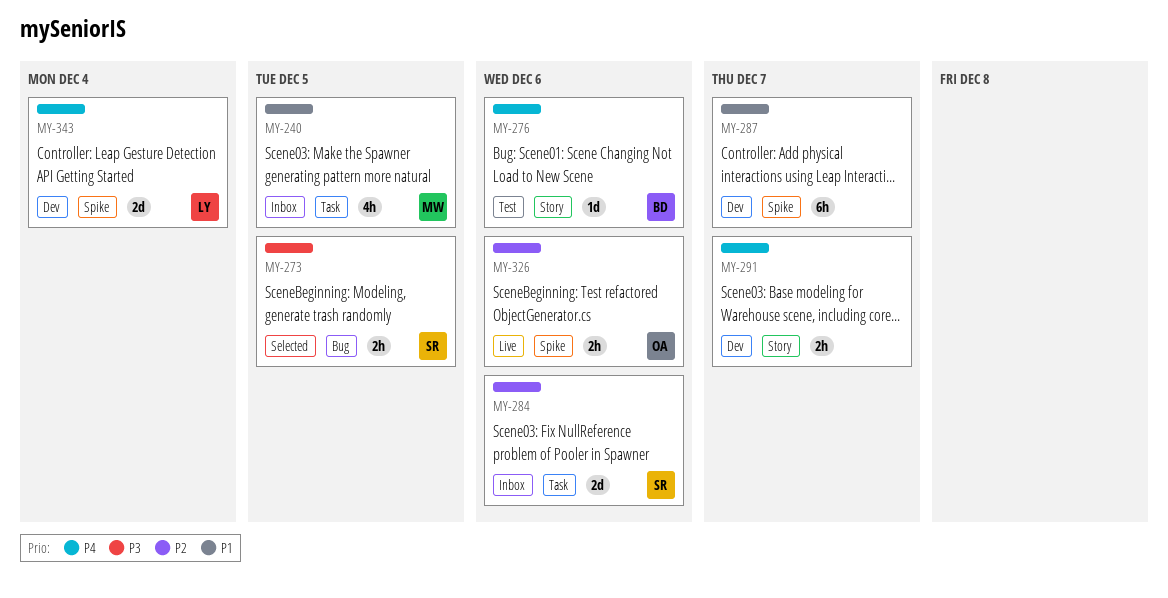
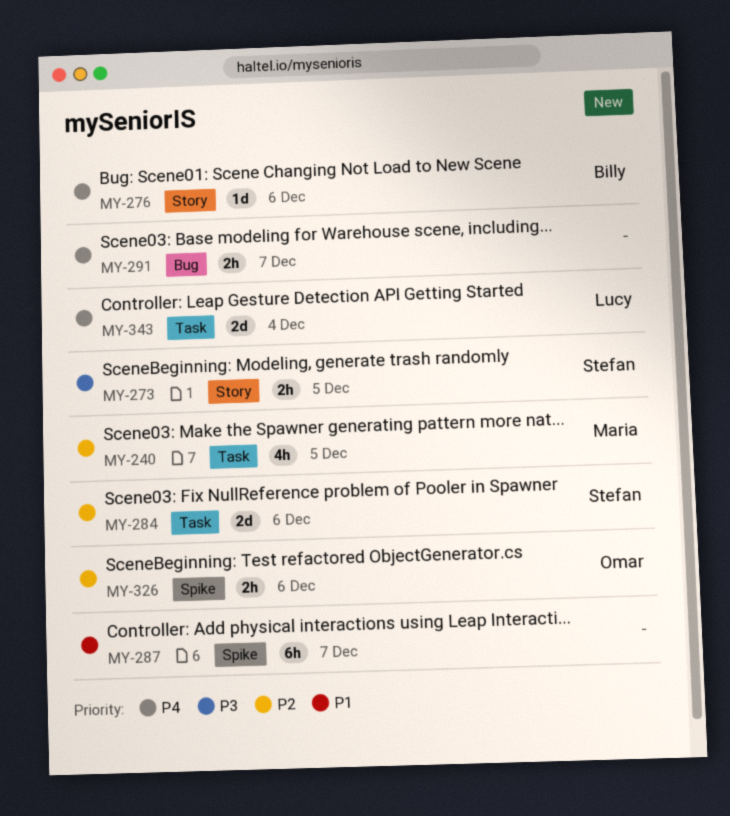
MY-240, priority: P1 -> P2
MY-273, label: Bug -> Story
MY-291, label: Story -> Bug
MY-343, label: Spike -> Task

